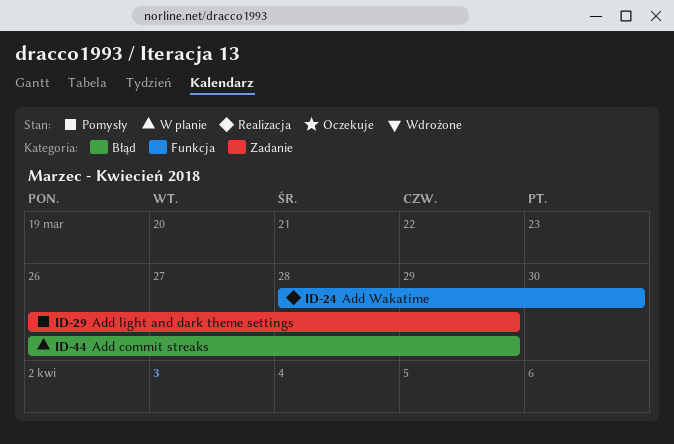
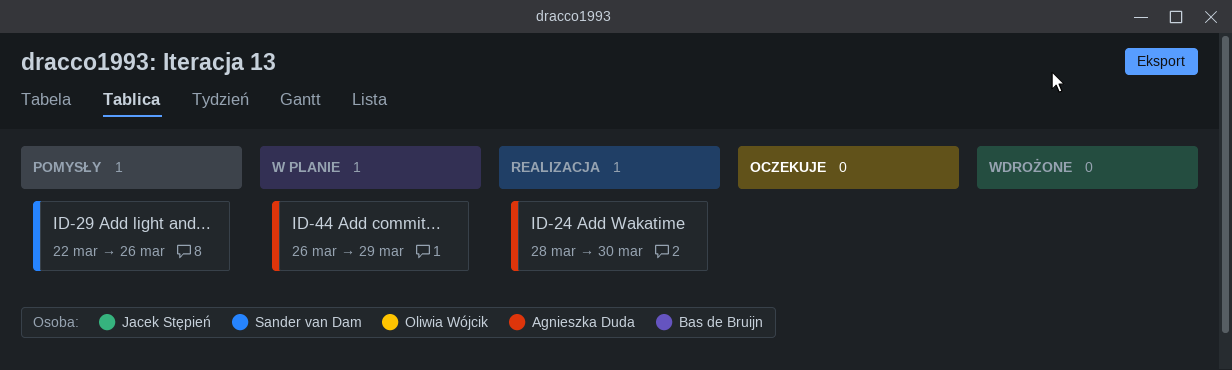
ID-29, start: Mar 26 -> Mar 22
ID-29, due: Mar 29 -> Mar 26

